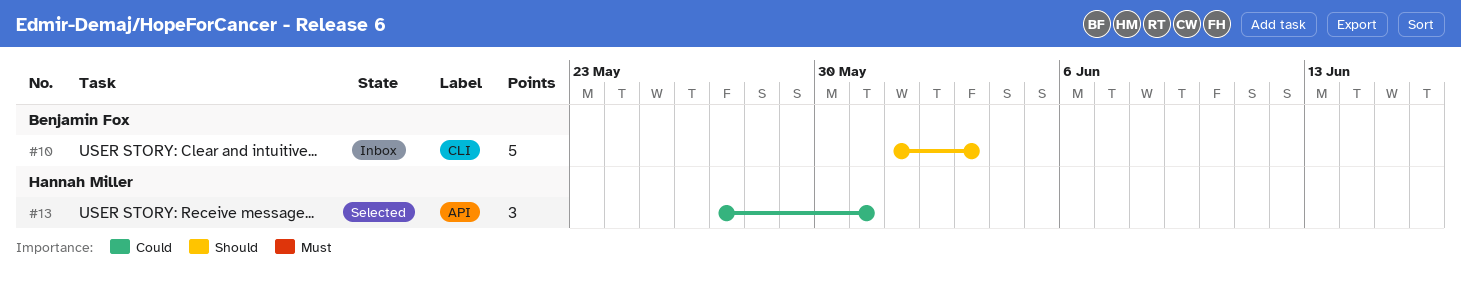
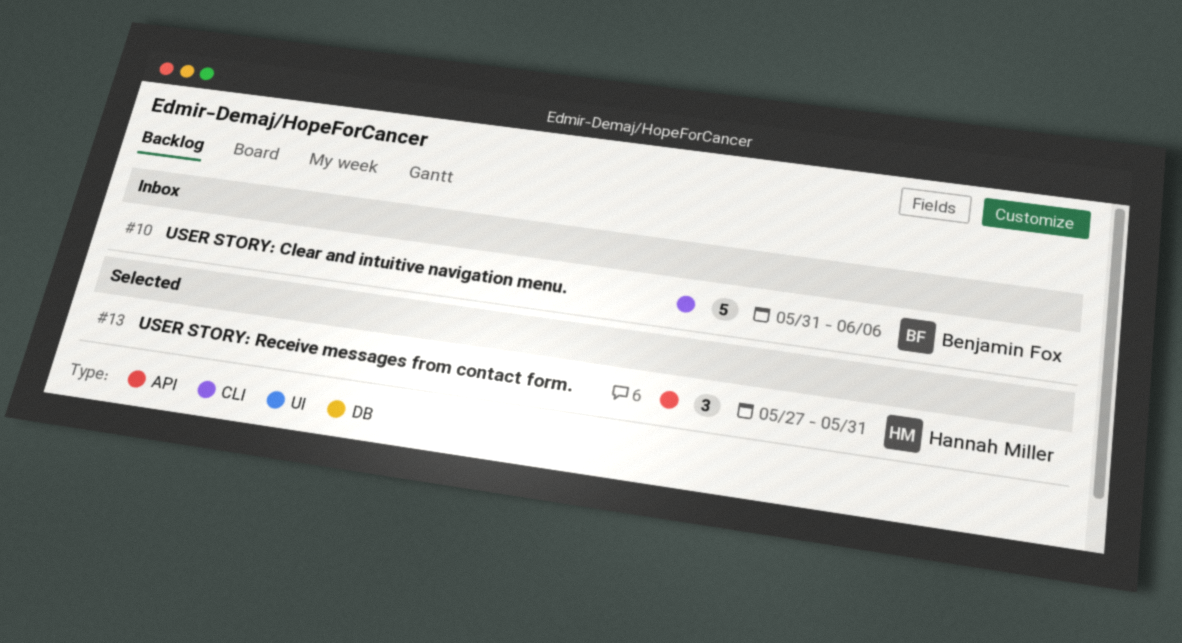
#10, start: Jun 1 -> May 31
#10, due: Jun 3 -> Jun 6

